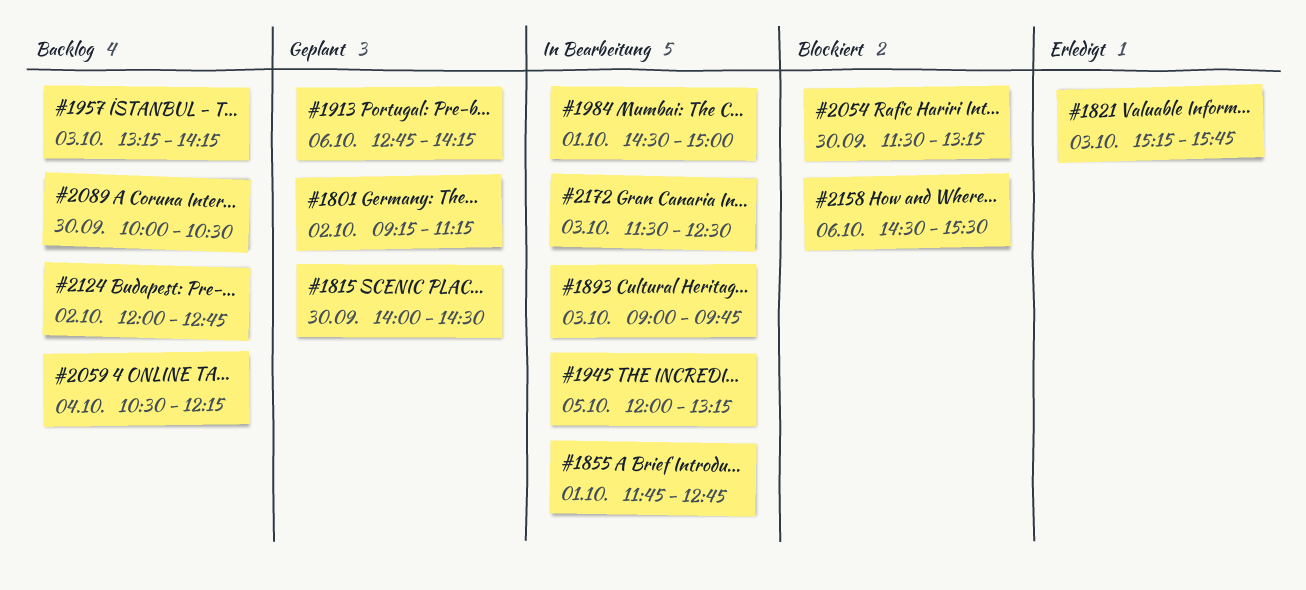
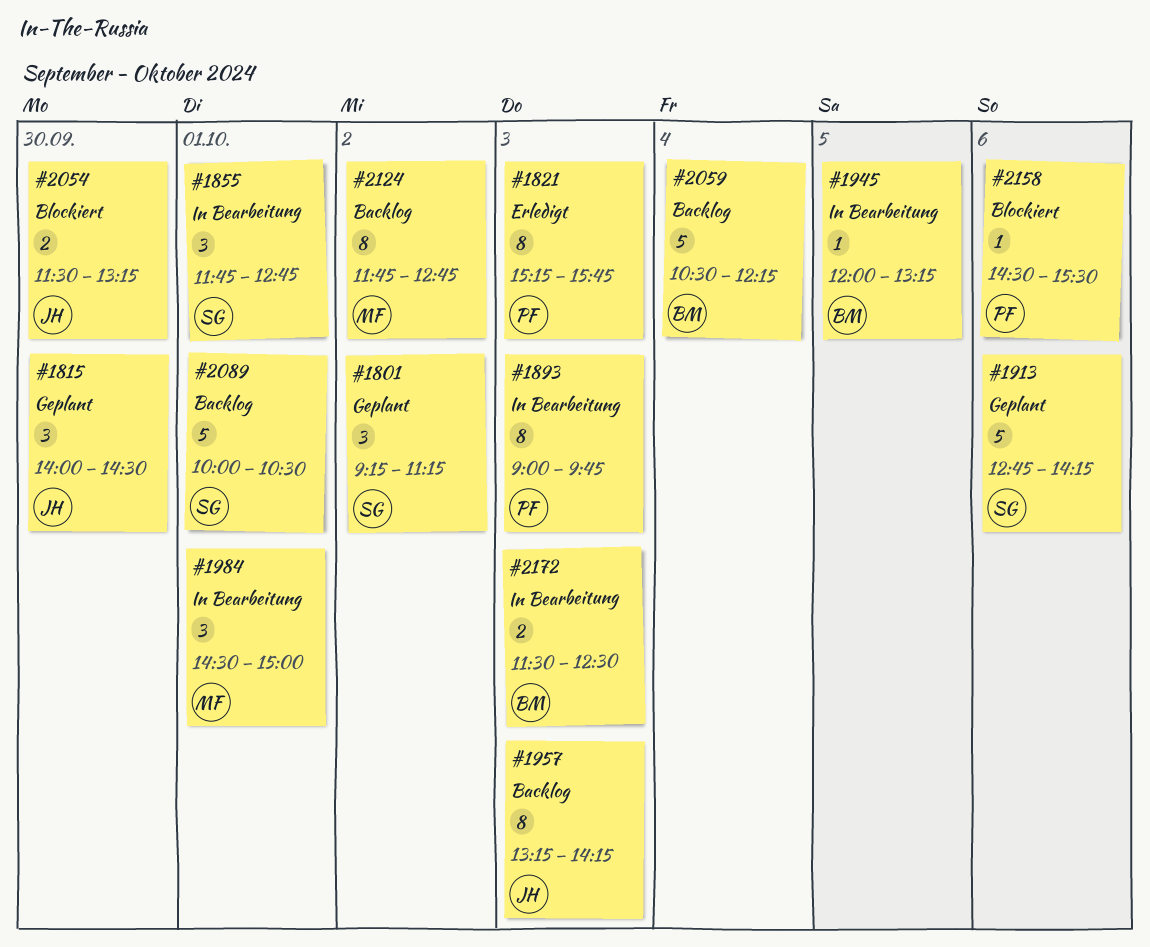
#2089, day: Sep 30 -> Oct 1
#2124, begins: 12:00 -> 11:45

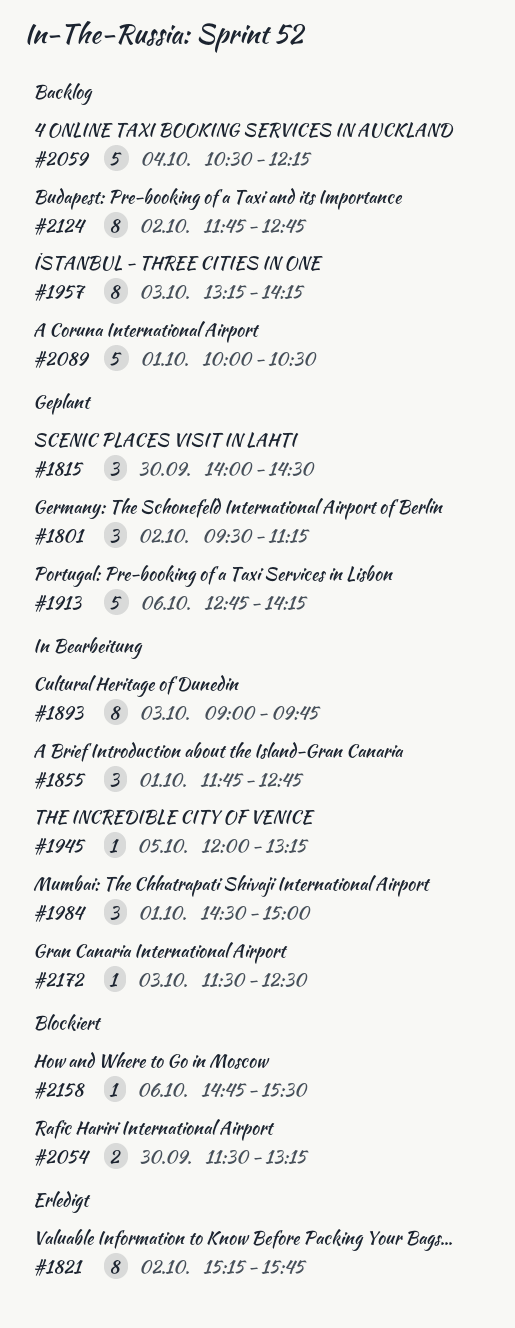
#1801, begins: 09:15 -> 09:30
#1821, day: Oct 3 -> Oct 2
#2158, begins: 14:30 -> 14:45
#2172, estimate: 2 -> 1

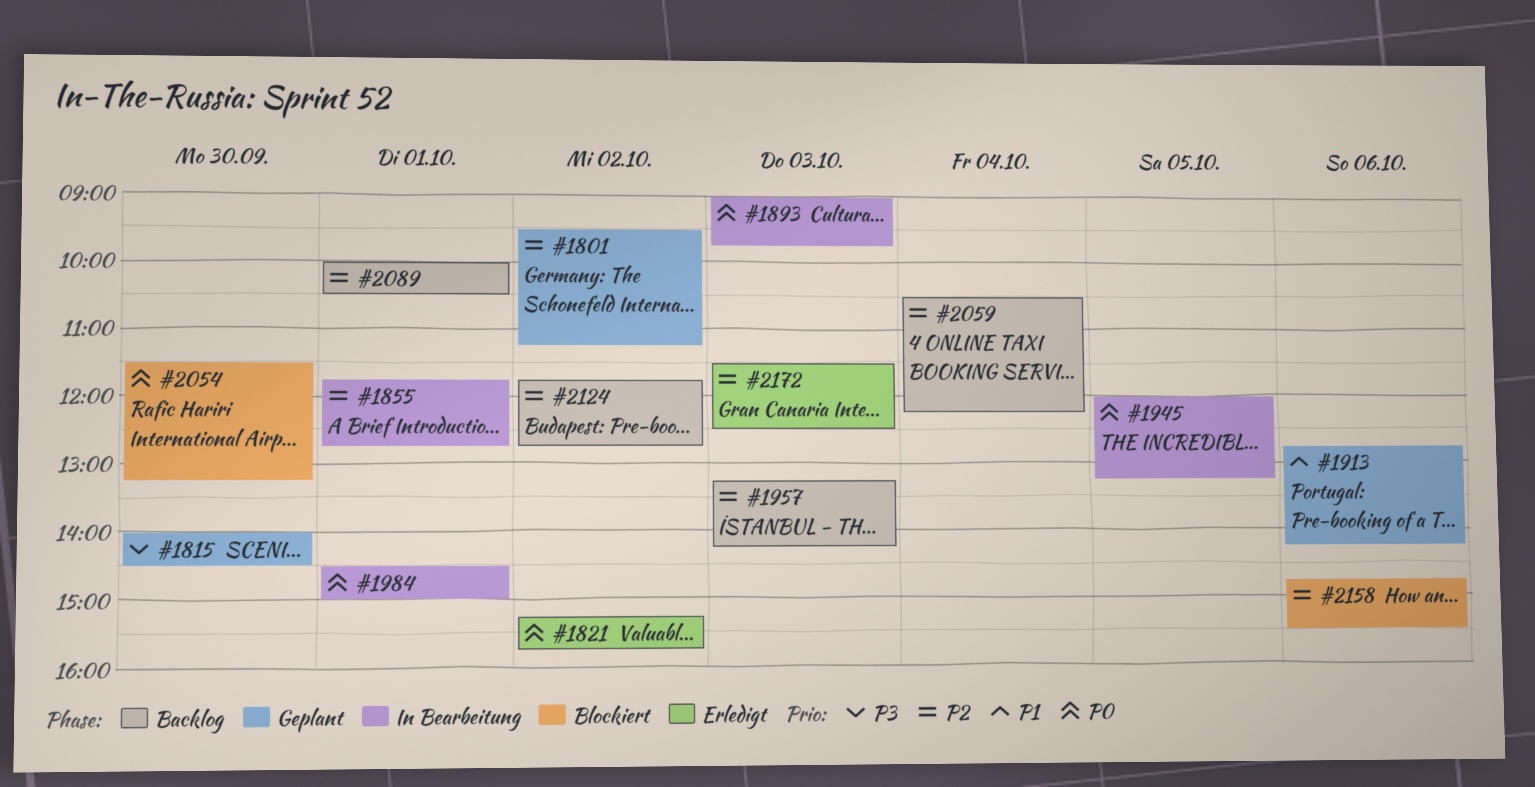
#2172, status: In Bearbeitung -> Erledigt

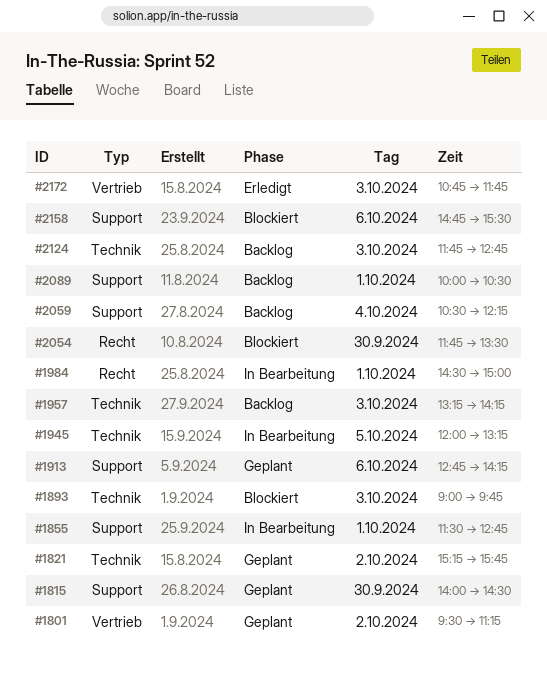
#1821, status: Erledigt -> Geplant
#1855, begins: 11:45 -> 11:30
#1893, status: In Bearbeitung -> Blockiert
#2054, begins: 11:30 -> 11:45
#2054, ends: 13:15 -> 13:30
#2124, day: Oct 2 -> Oct 3
#2172, begins: 11:30 -> 10:45
#2172, ends: 12:30 -> 11:45

